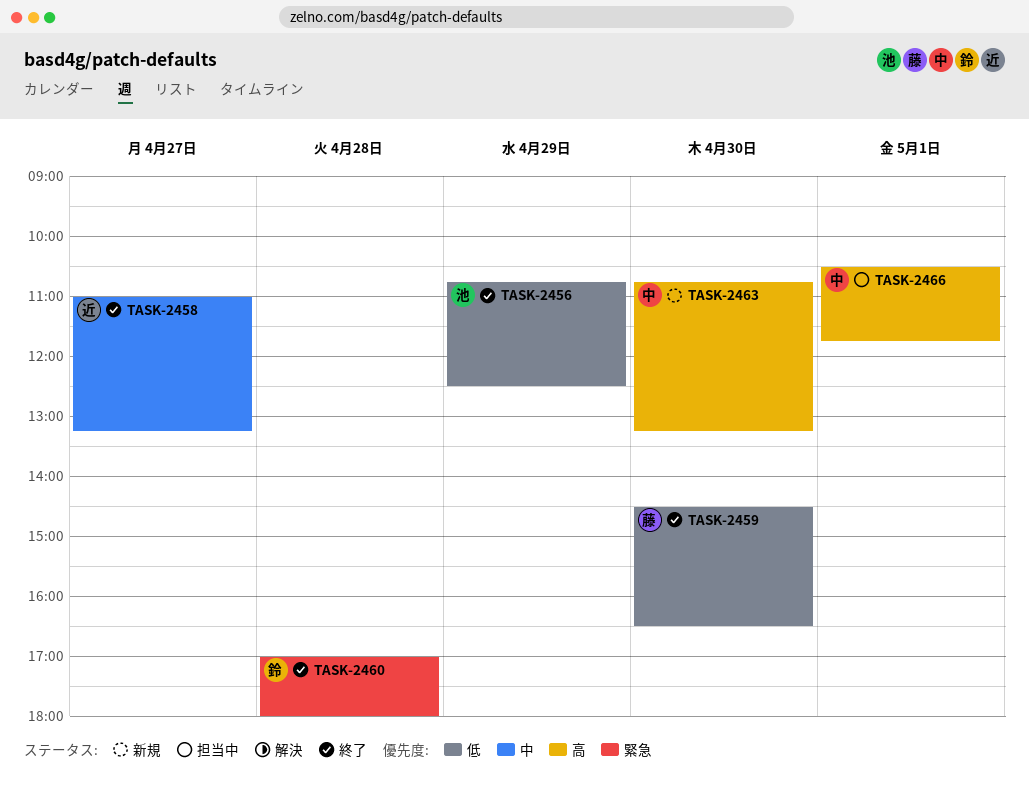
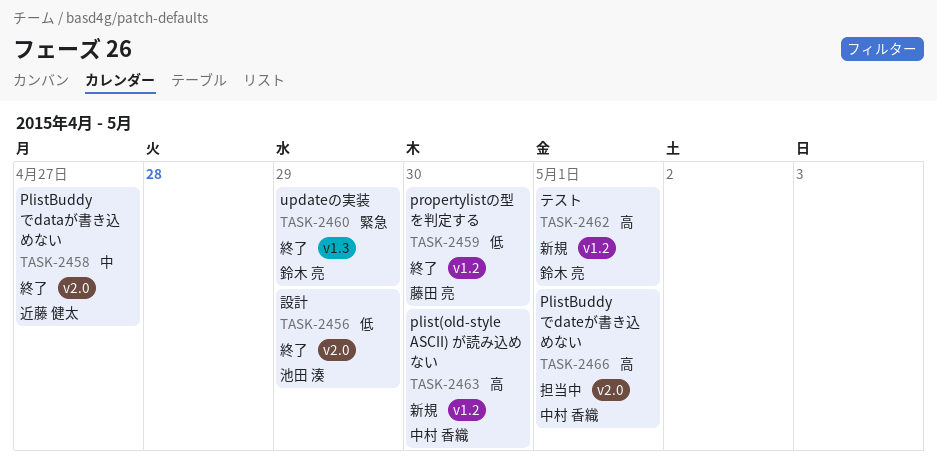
TASK-2460, day: Apr 28 -> Apr 29
TASK-2462: none -> present

